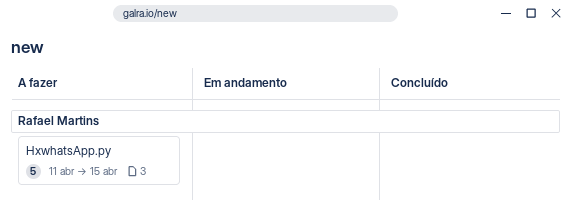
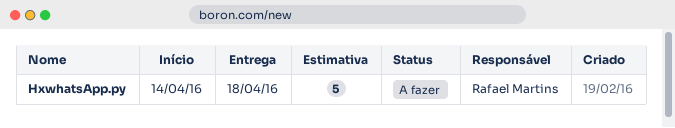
HxwhatsApp.py, start: Apr 11 -> Apr 14
HxwhatsApp.py, due: Apr 15 -> Apr 18

